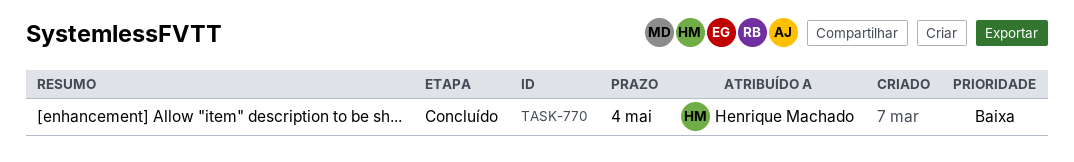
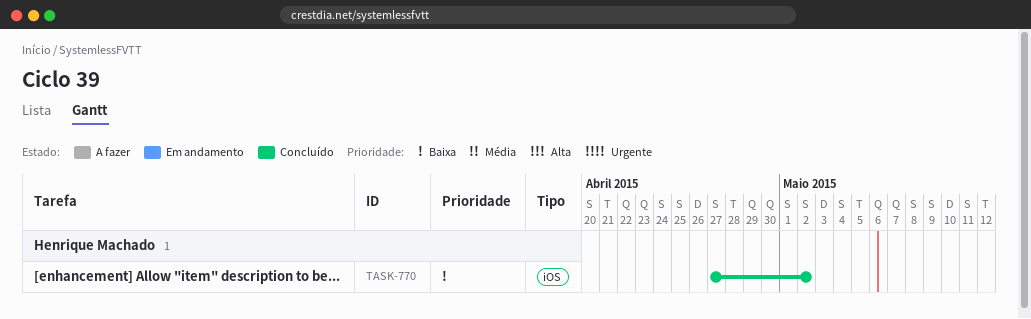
TASK-770, due: May 4 -> May 2

